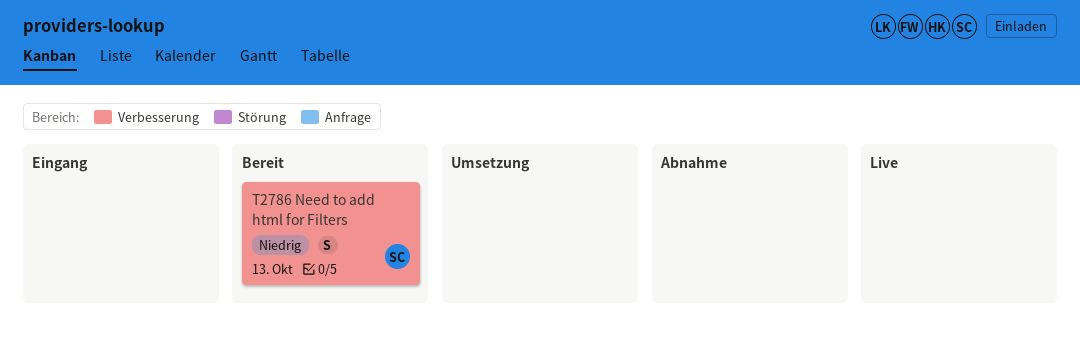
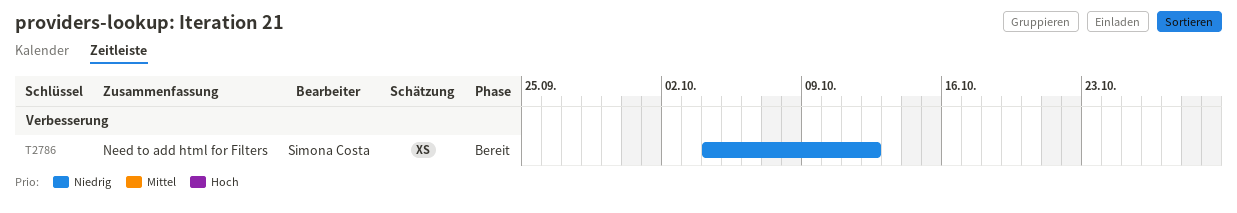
T2786, estimate: S -> XS
T2786, due: Oct 13 -> Oct 12

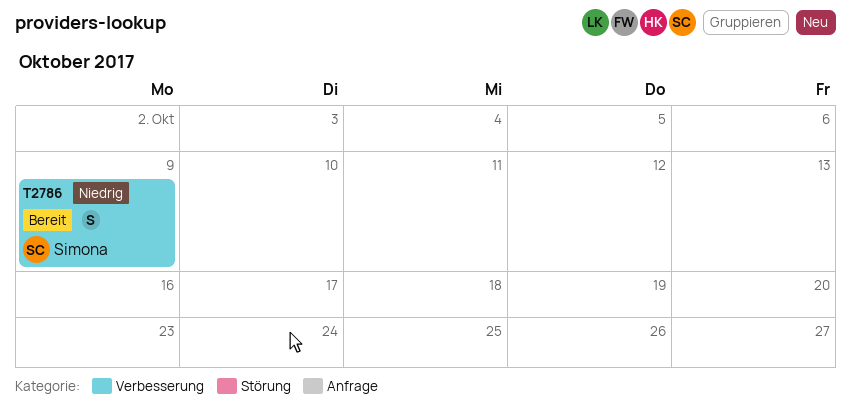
T2786, estimate: XS -> S
T2786, due: Oct 12 -> Oct 9

